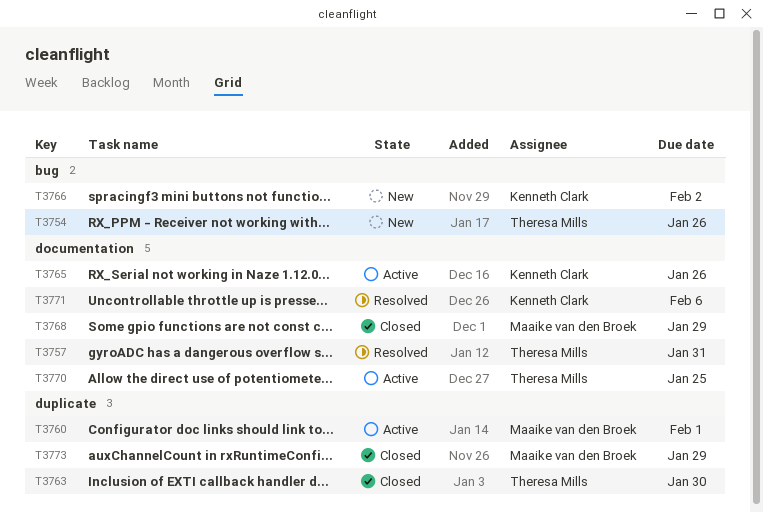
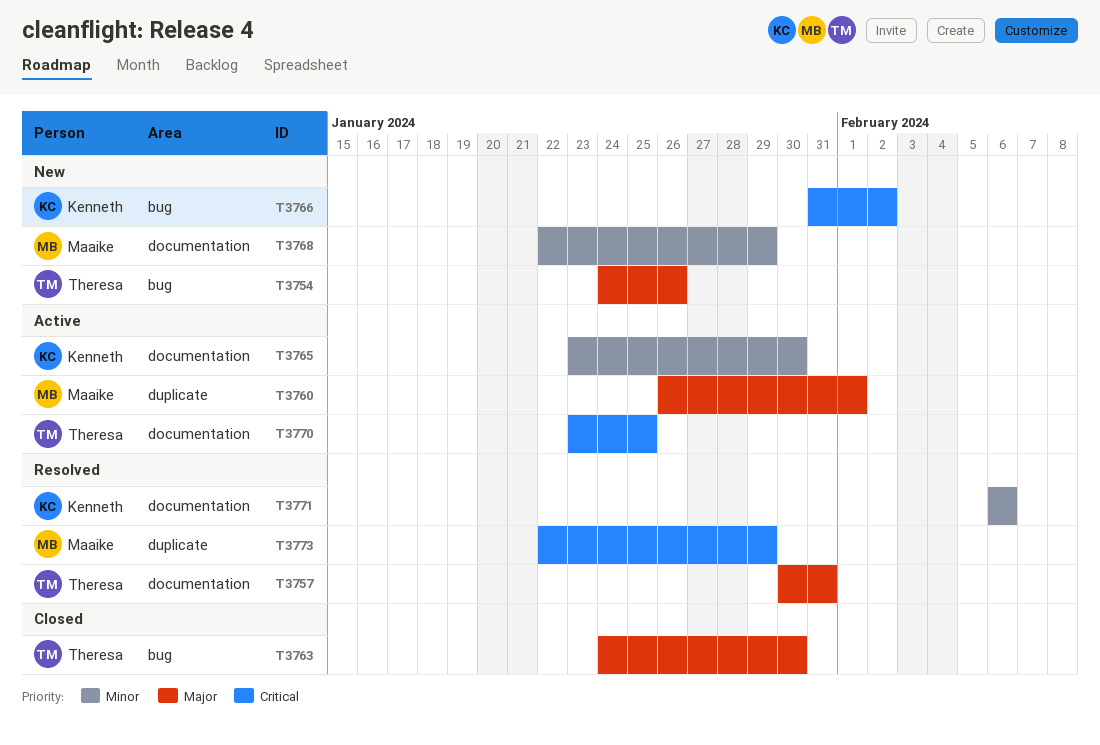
T3763, label: duplicate -> bug
T3765, due: Jan 26 -> Jan 30
T3768, status: Closed -> New
T3773, status: Closed -> Resolved

